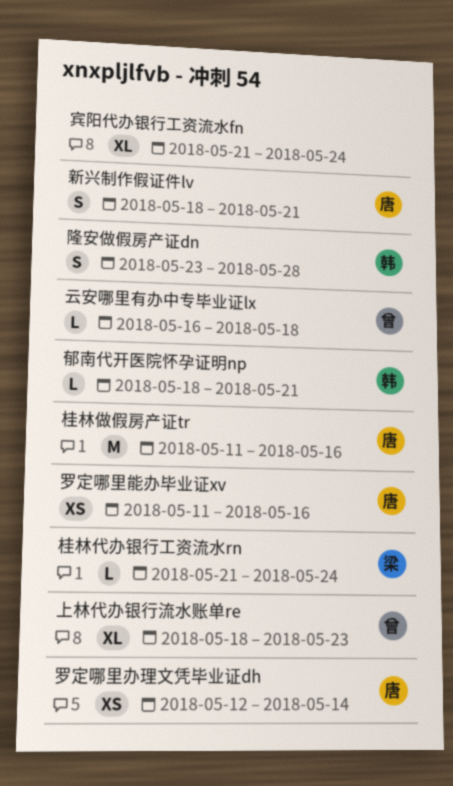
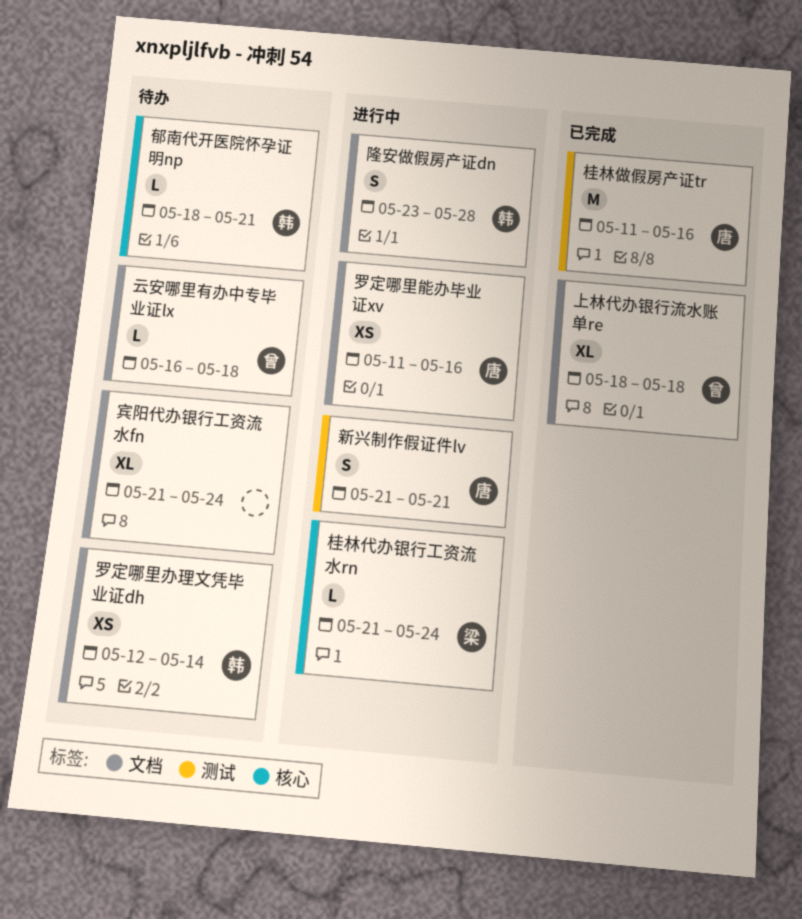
上林代办银行流水账单re, due: May 23 -> May 18
新兴制作假证件lv, start: May 18 -> May 21
罗定哪里办理文凭毕业证dh, owner: 唐 -> 韩

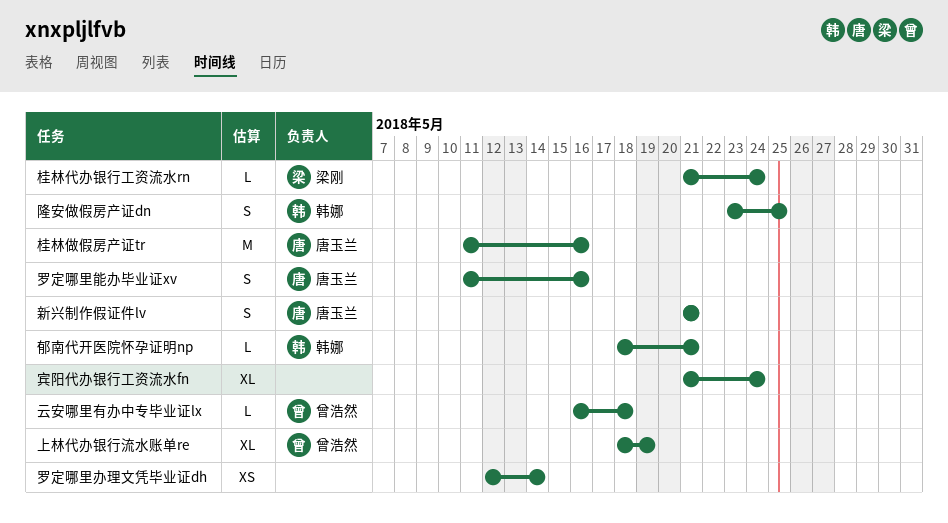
上林代办银行流水账单re, due: May 18 -> May 19
罗定哪里办理文凭毕业证dh, owner: 韩娜 -> none
罗定哪里能办毕业证xv, estimate: XS -> S
隆安做假房产证dn, due: May 28 -> May 25

